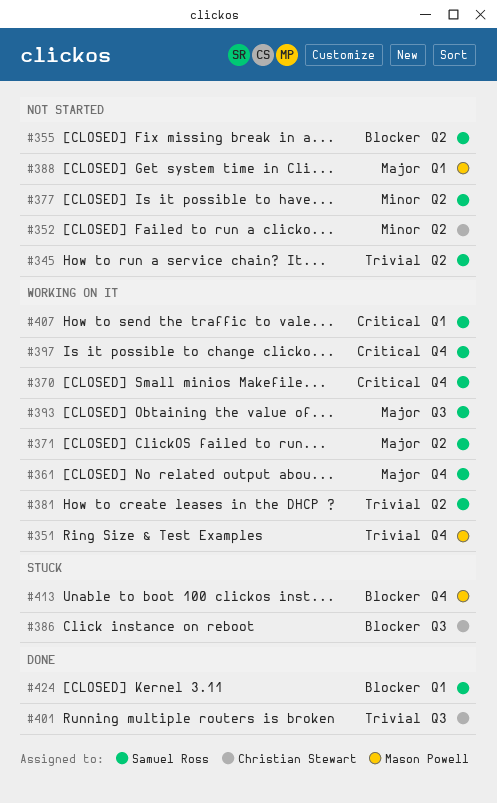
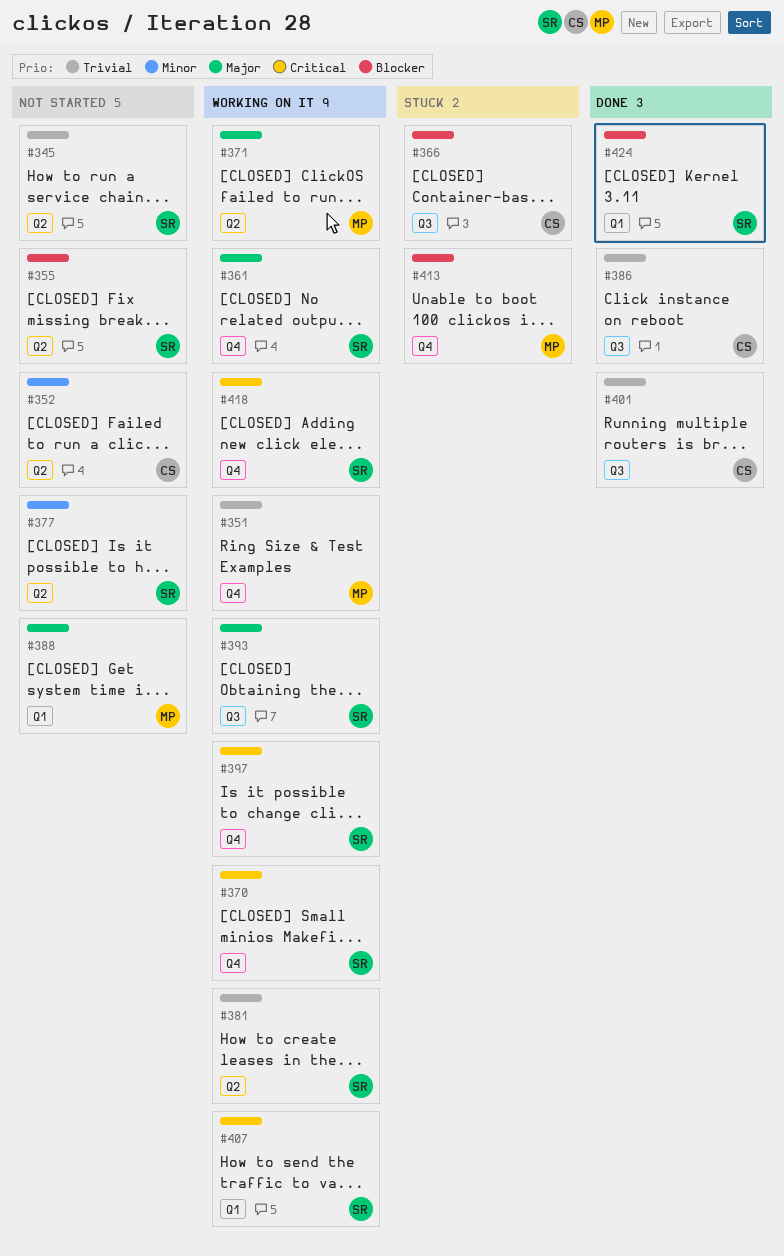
#366: none -> present
#371, owner: Samuel Ross -> Mason Powell
#386, status: Stuck -> Done
#386, priority: Blocker -> Trivial
#418: none -> present

